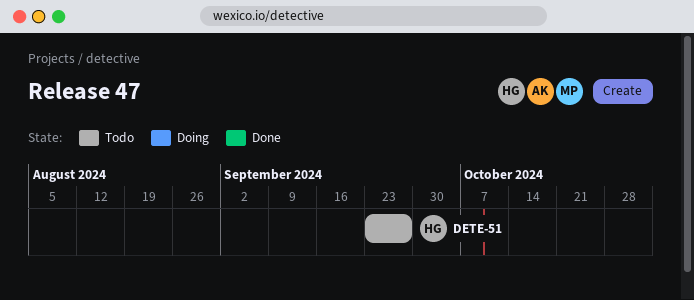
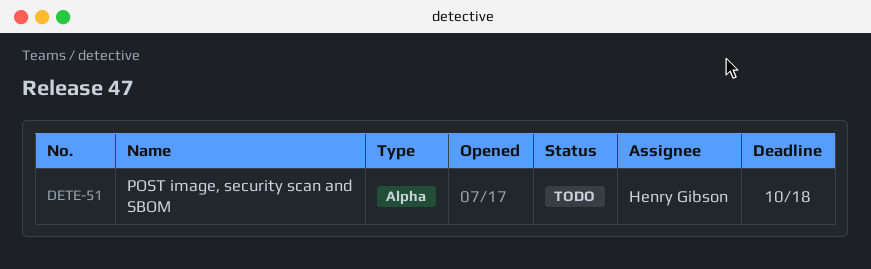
DETE-51, due: Sep 27 -> Oct 18

